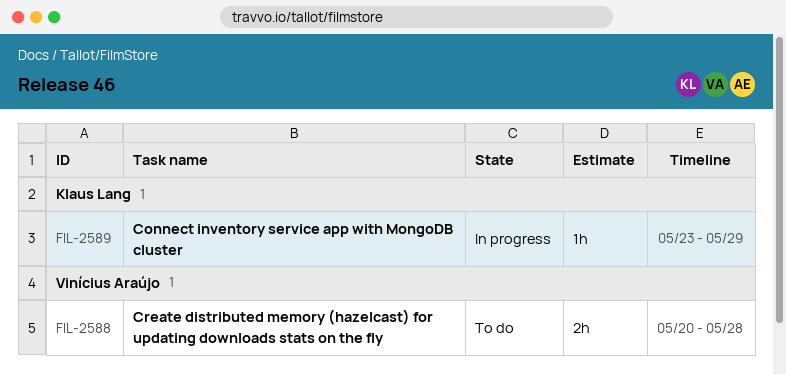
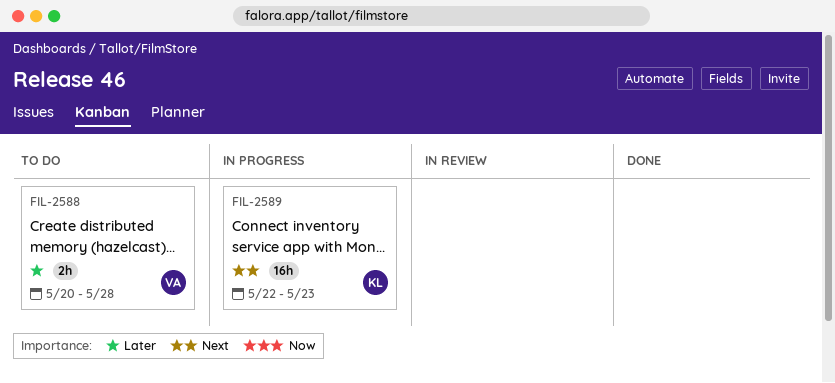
FIL-2589, estimate: 1h -> 16h
FIL-2589, start: May 23 -> May 22
FIL-2589, due: May 29 -> May 23

